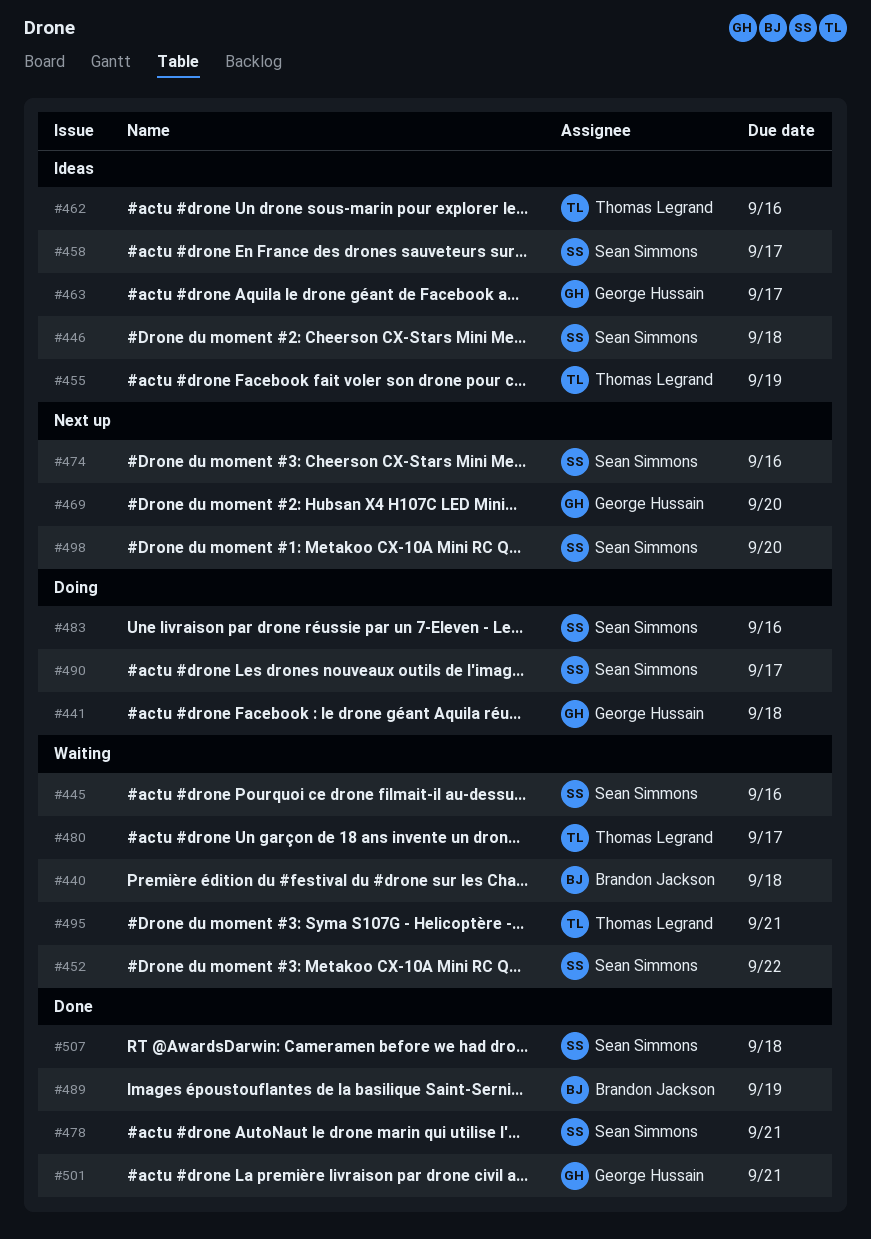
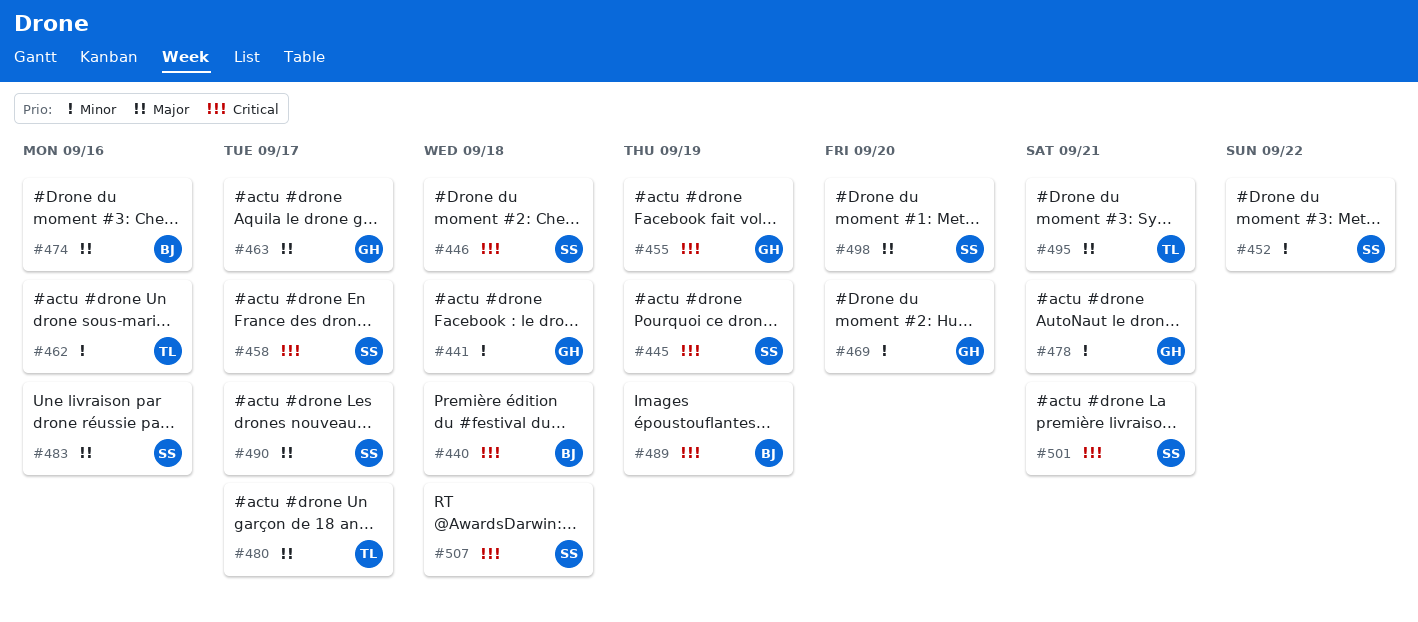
#445, due: Sep 16 -> Sep 19
#455, owner: Thomas Legrand -> George Hussain
#474, owner: Sean Simmons -> Brandon Jackson
#478, owner: Sean Simmons -> George Hussain
#501, owner: George Hussain -> Sean Simmons

